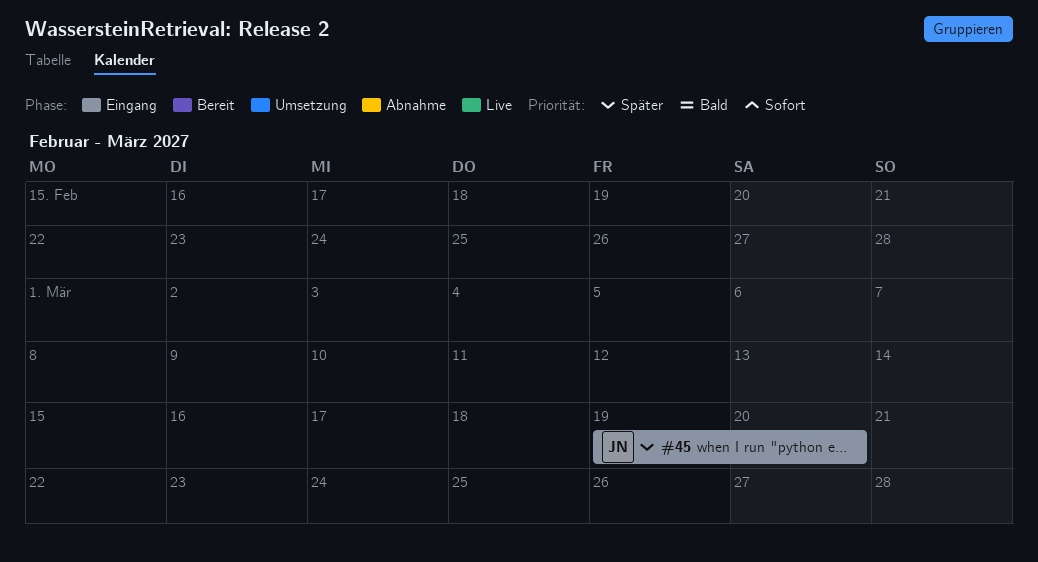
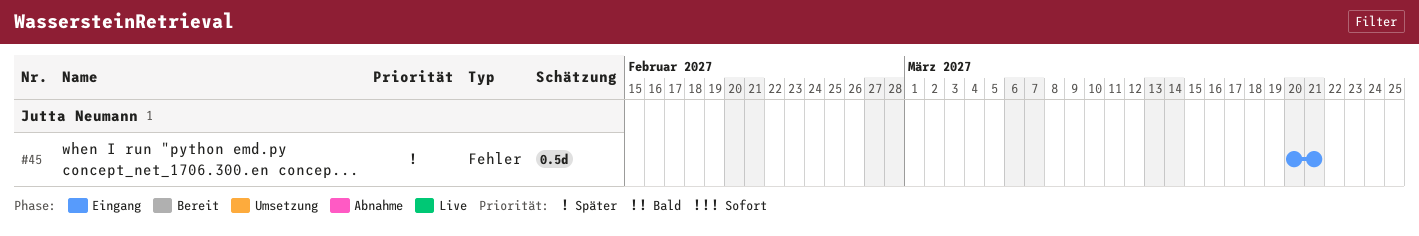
#45, start: Mar 19 -> Mar 20
#45, due: Mar 20 -> Mar 21

